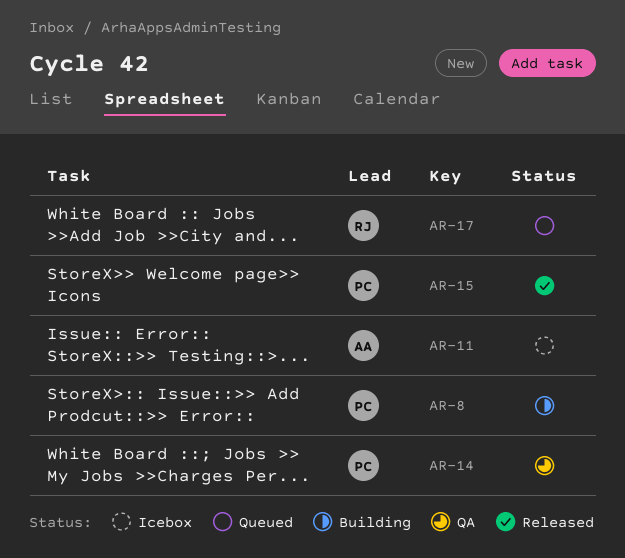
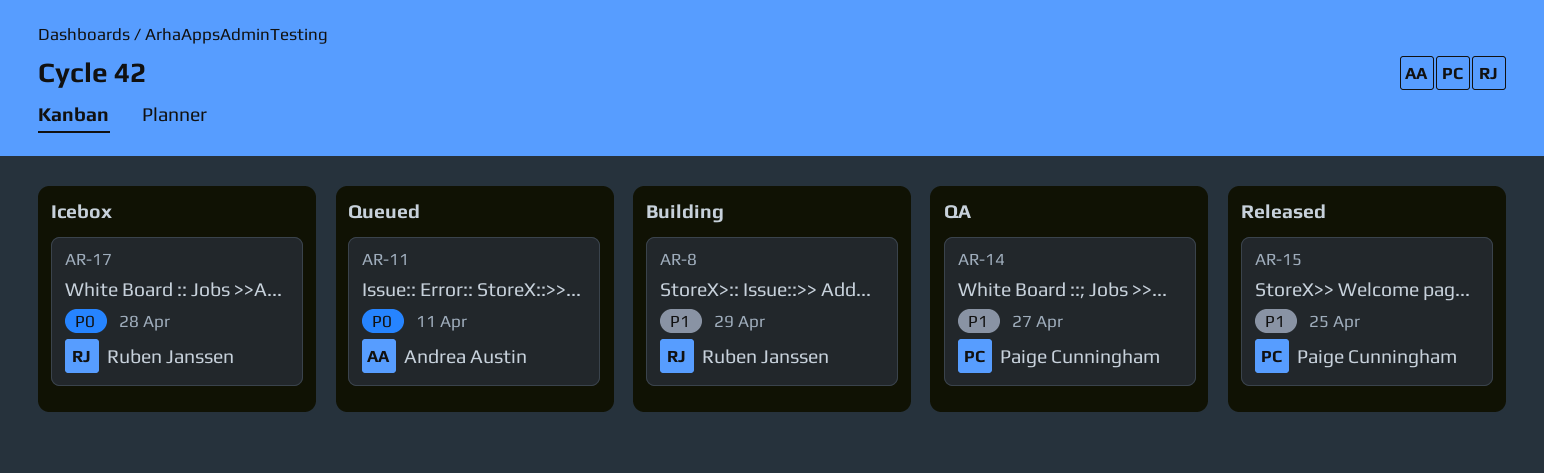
AR-8, owner: Paige Cunningham -> Ruben Janssen
AR-11, status: Icebox -> Queued
AR-17, status: Queued -> Icebox

